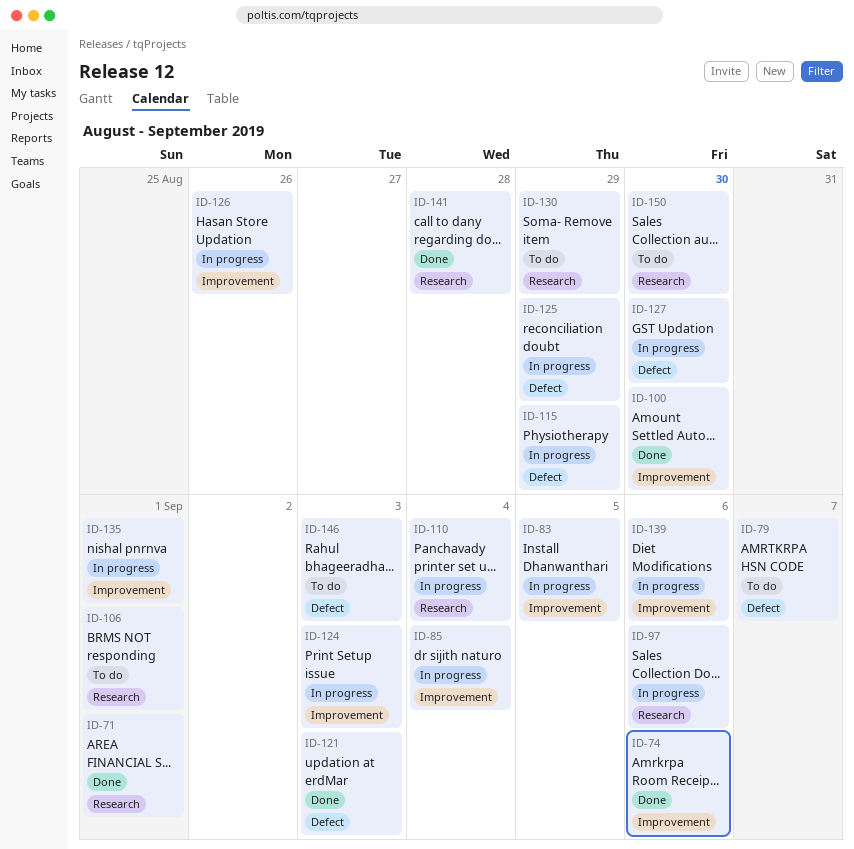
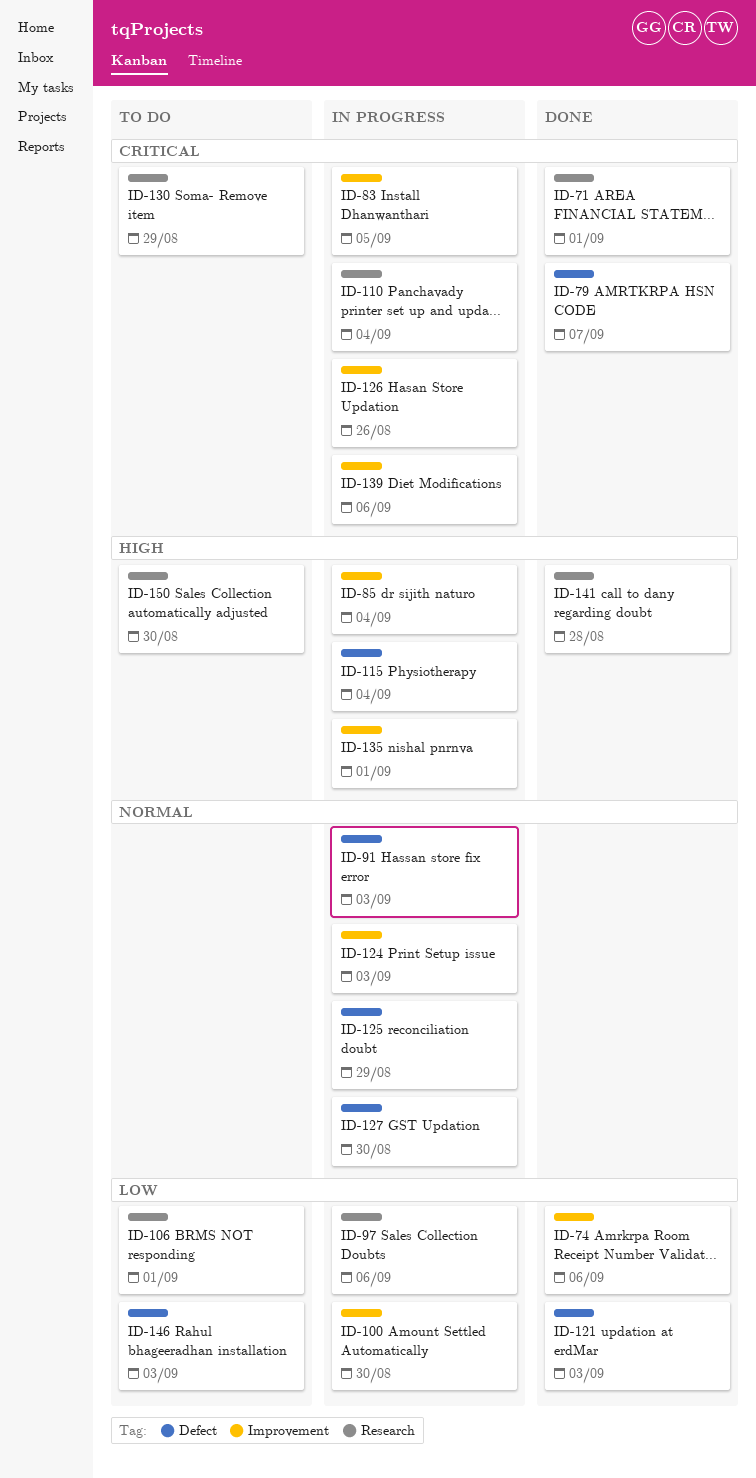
ID-79, status: To do -> Done
ID-91: none -> present
ID-100, status: Done -> In progress
ID-115, due: Aug 29 -> Sep 4

